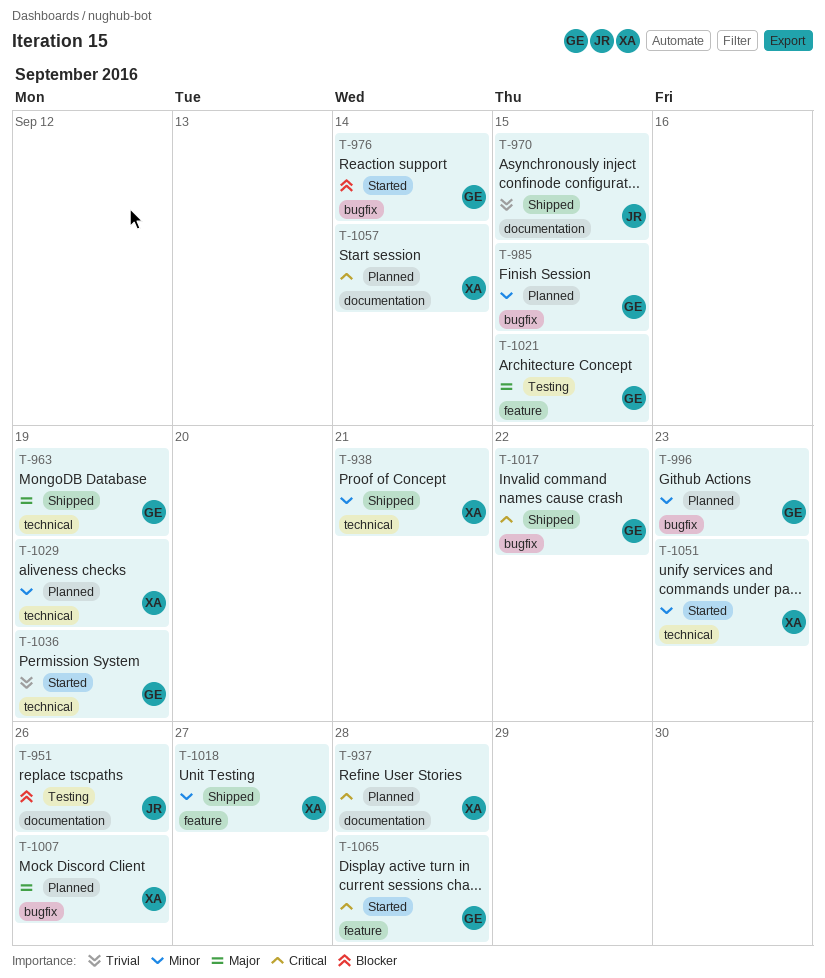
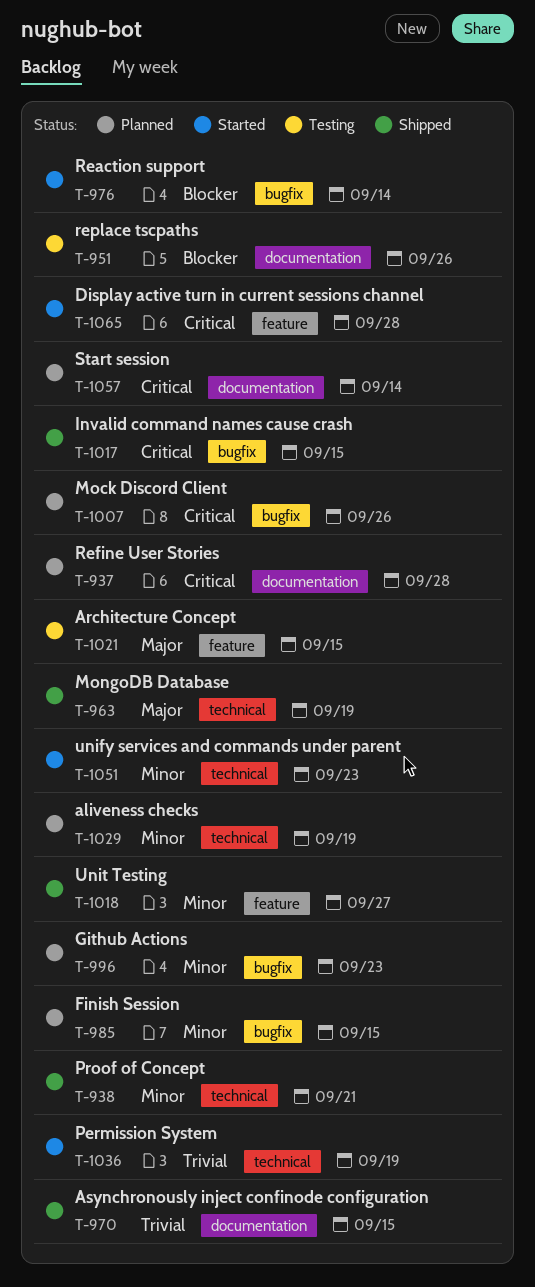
T-1007, priority: Major -> Critical
T-1017, due: Sep 22 -> Sep 15

